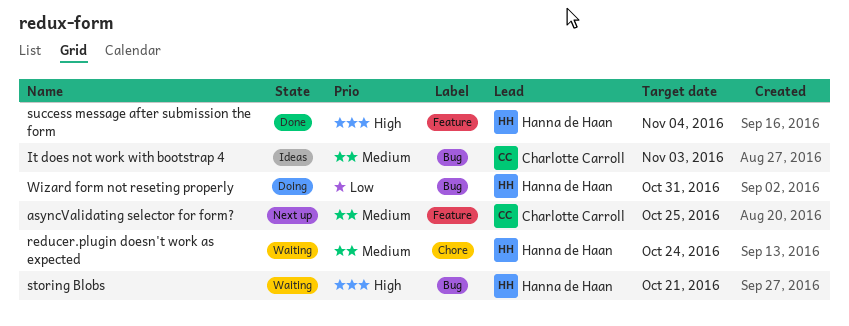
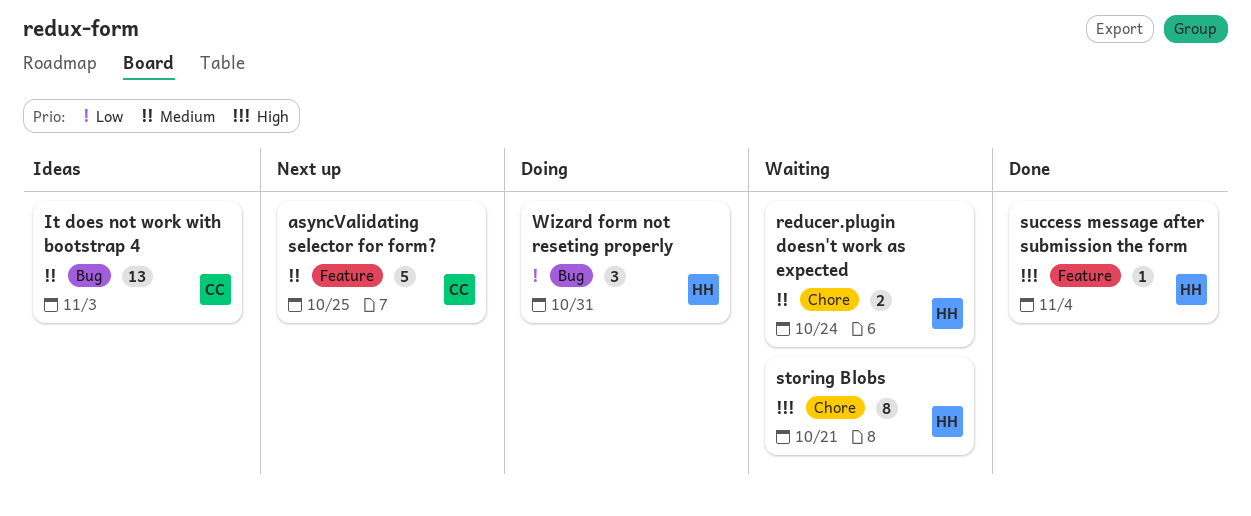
storing Blobs, label: Bug -> Chore

